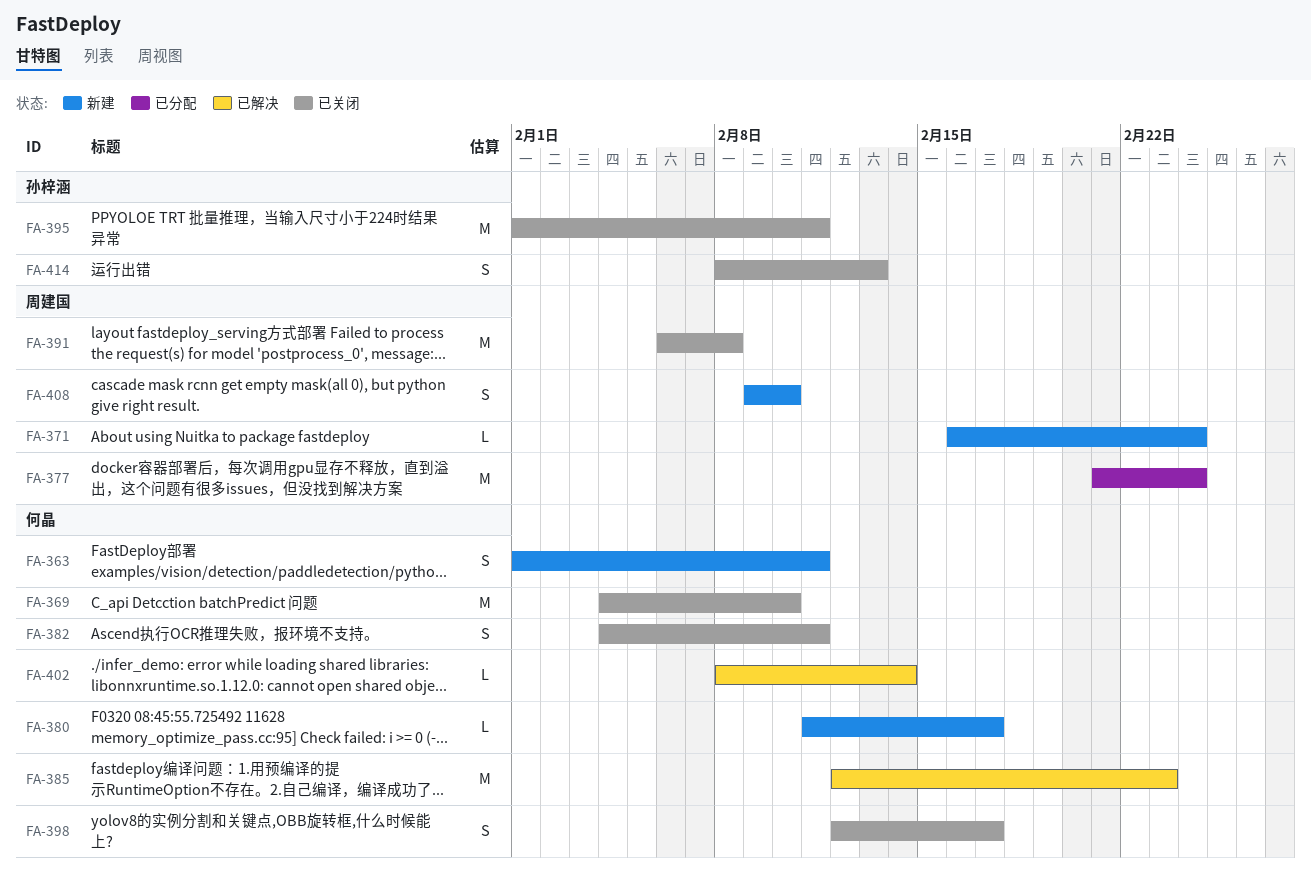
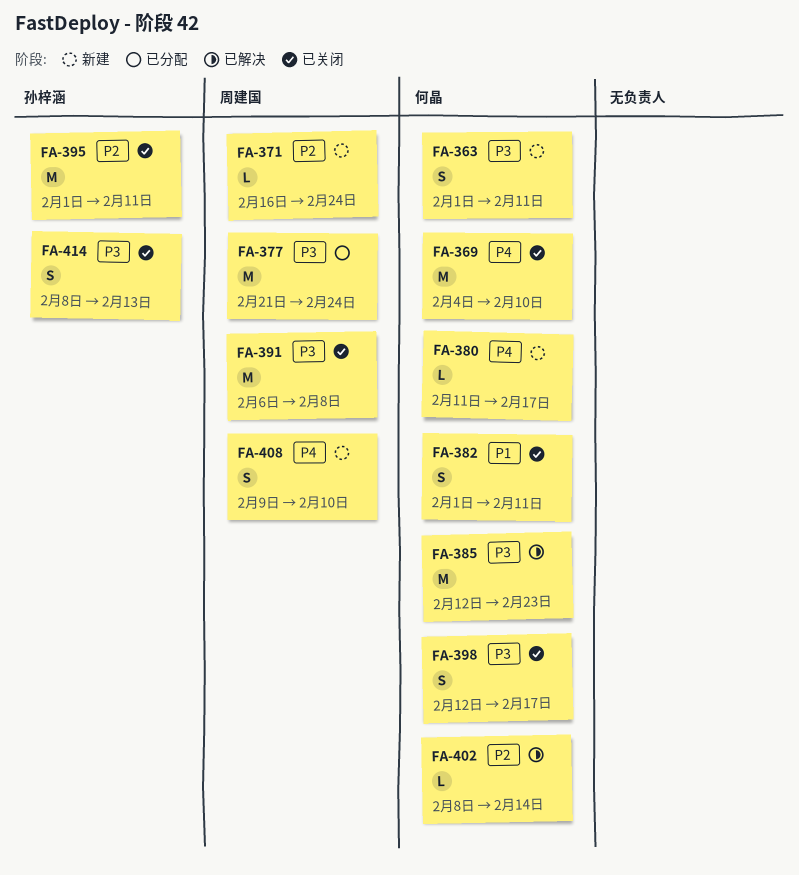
FA-382, start: Feb 4 -> Feb 1

